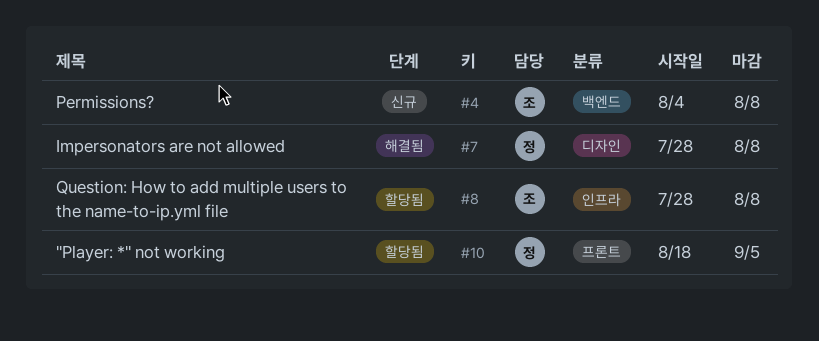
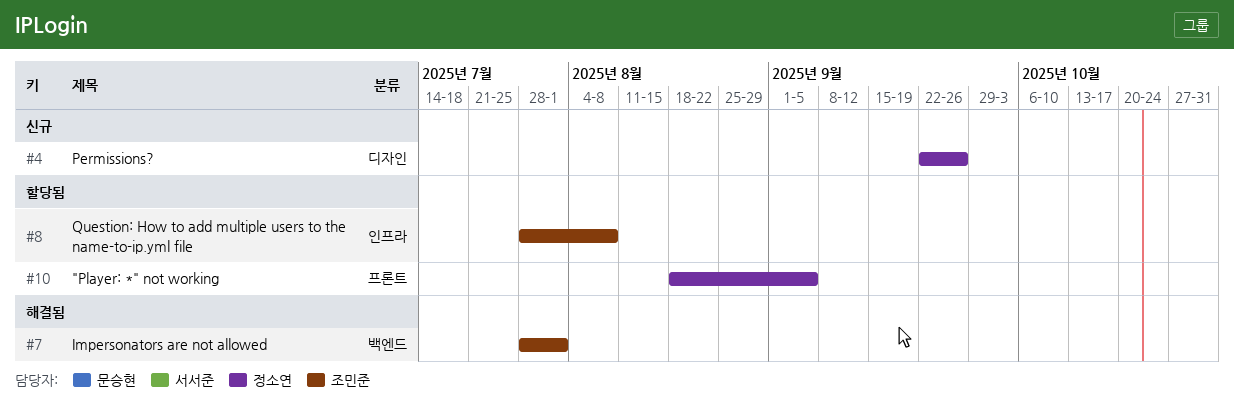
#4, owner: 조민준 -> 정소연
#4, label: 백엔드 -> 디자인
#4, start: Aug 4 -> Sep 22
#4, due: Aug 8 -> Sep 26
#7, owner: 정소연 -> 조민준
#7, label: 디자인 -> 백엔드
#7, due: Aug 8 -> Aug 1

